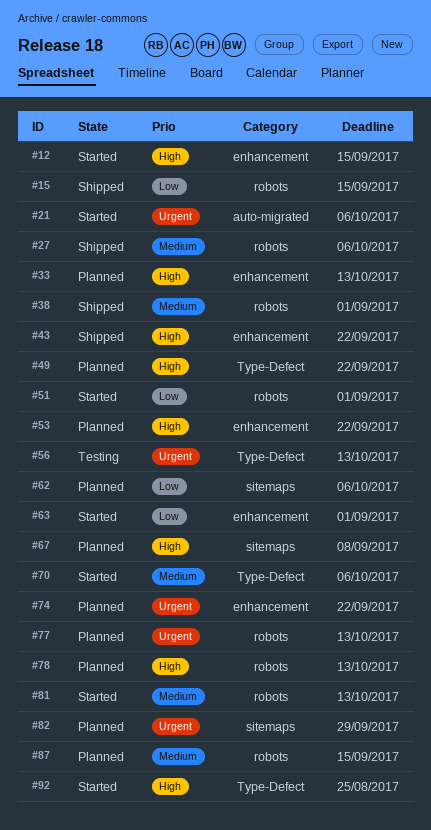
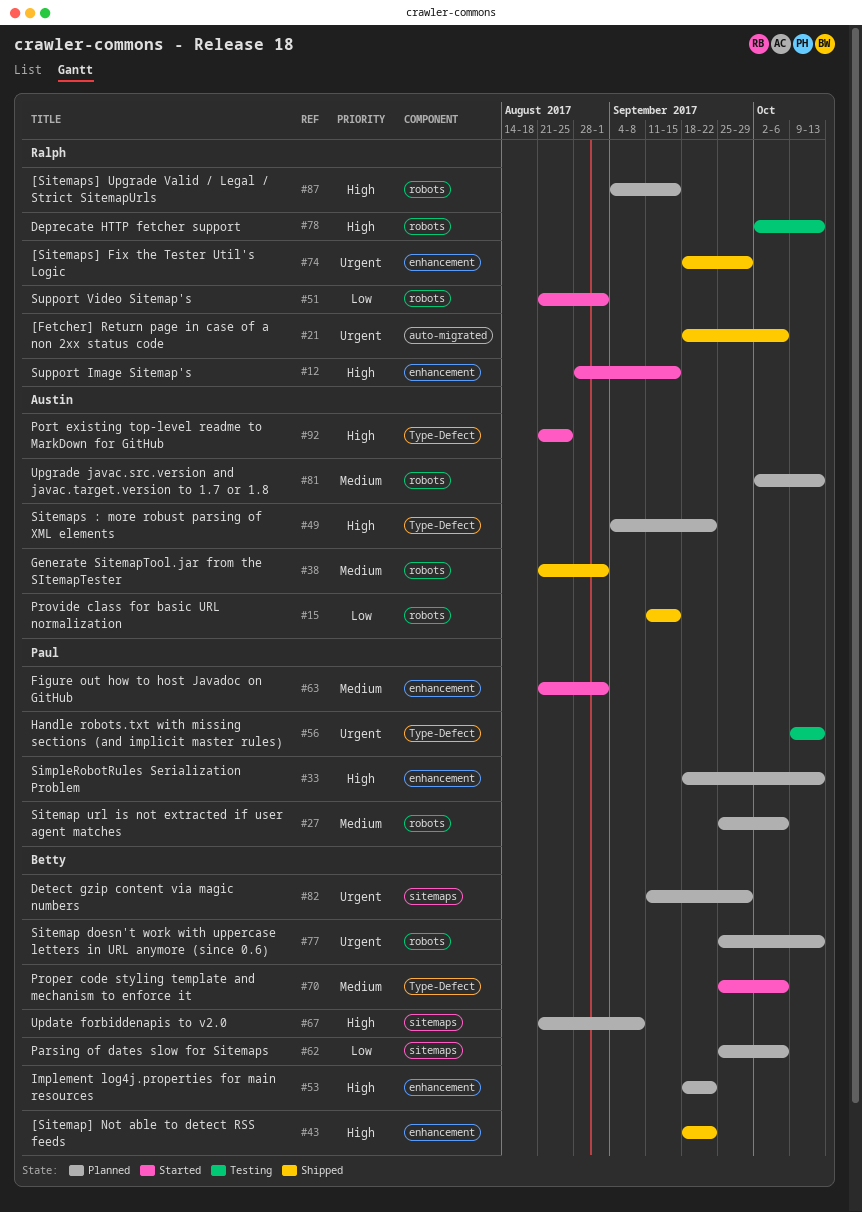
#21, status: Started -> Shipped
#27, status: Shipped -> Planned
#63, priority: Low -> Medium
#74, status: Planned -> Shipped
#74, due: Sep 22 -> Sep 29
#78, status: Planned -> Testing
#81, status: Started -> Planned
#87, priority: Medium -> High

